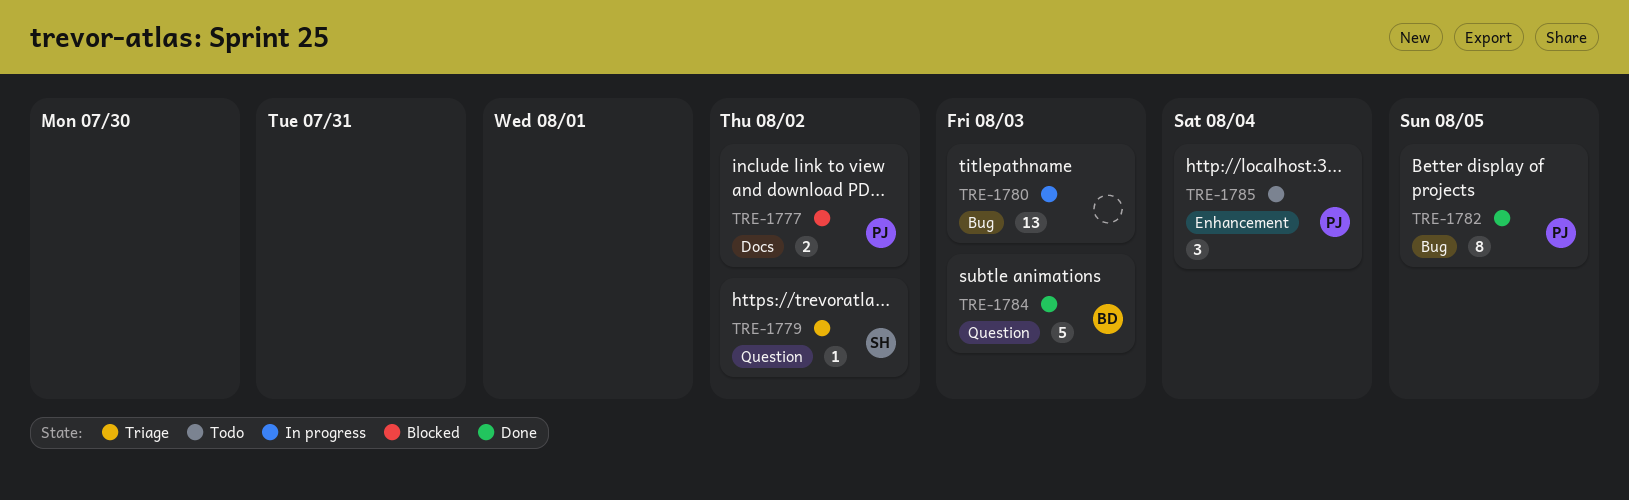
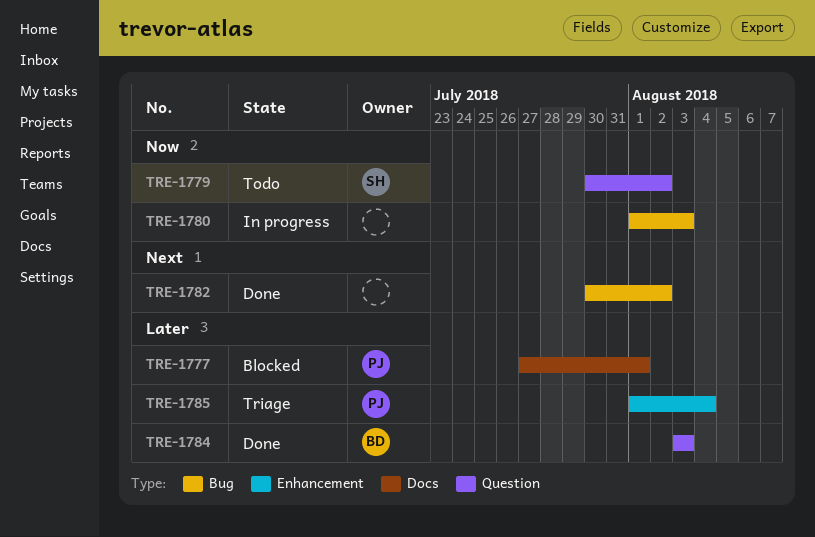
TRE-1777, due: Aug 2 -> Aug 1
TRE-1779, status: Triage -> Todo
TRE-1782, owner: PJ -> none
TRE-1782, due: Aug 5 -> Aug 2
TRE-1785, status: Todo -> Triage

